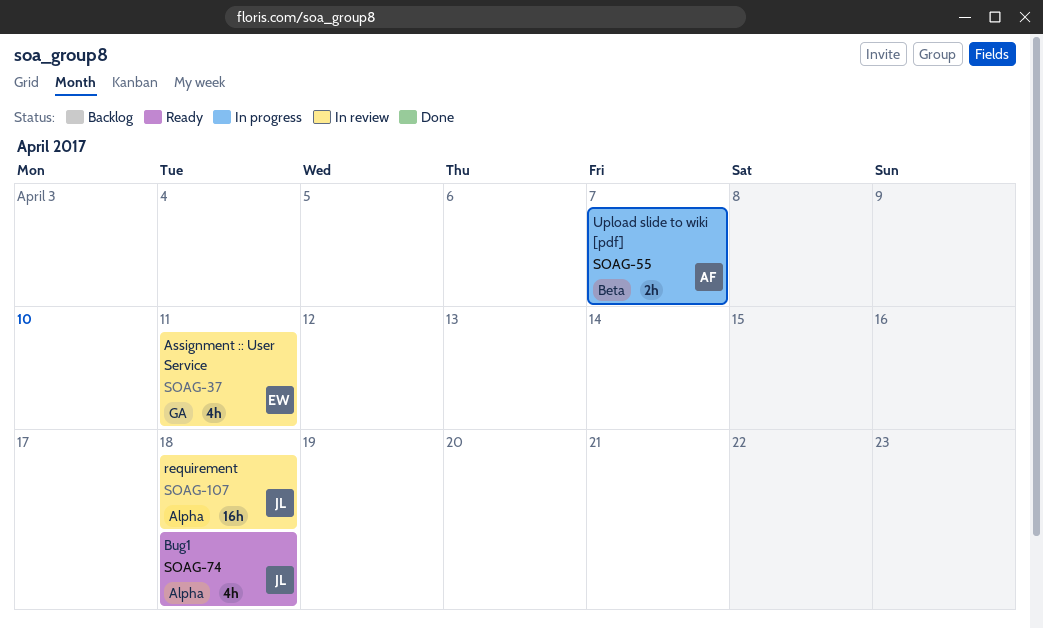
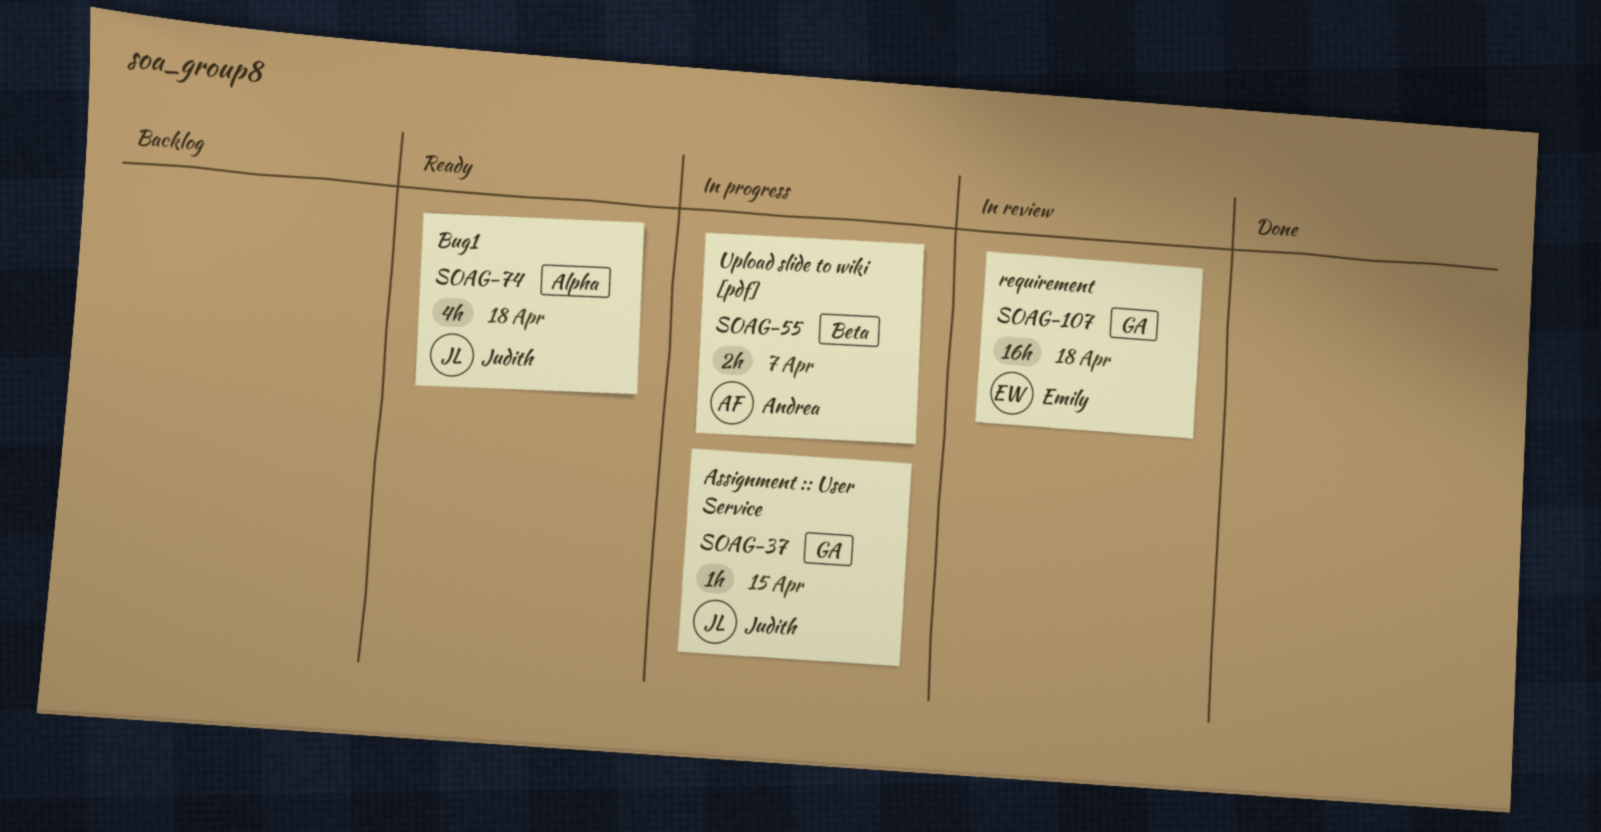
SOAG-37, status: In review -> In progress
SOAG-37, owner: Emily -> Judith
SOAG-37, estimate: 4h -> 1h
SOAG-37, due: Apr 11 -> Apr 15
SOAG-107, owner: Judith -> Emily
SOAG-107, label: Alpha -> GA

